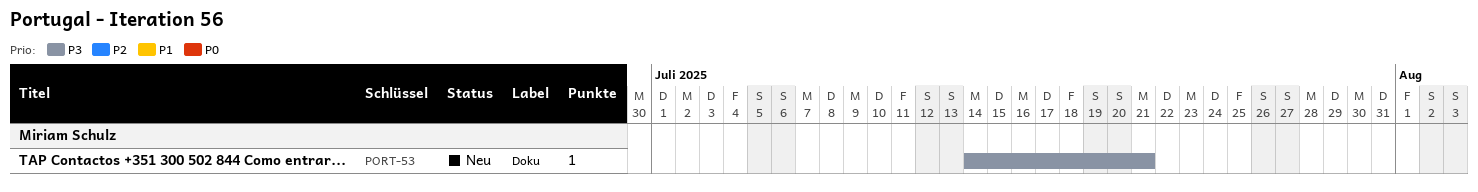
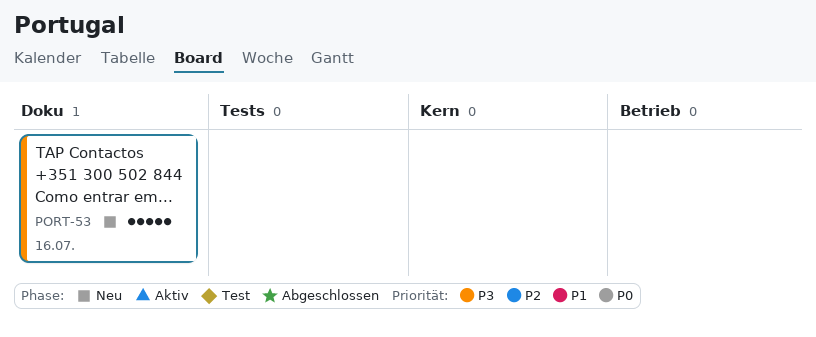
PORT-53, estimate: 1 -> 5
PORT-53, due: Jul 21 -> Jul 16

